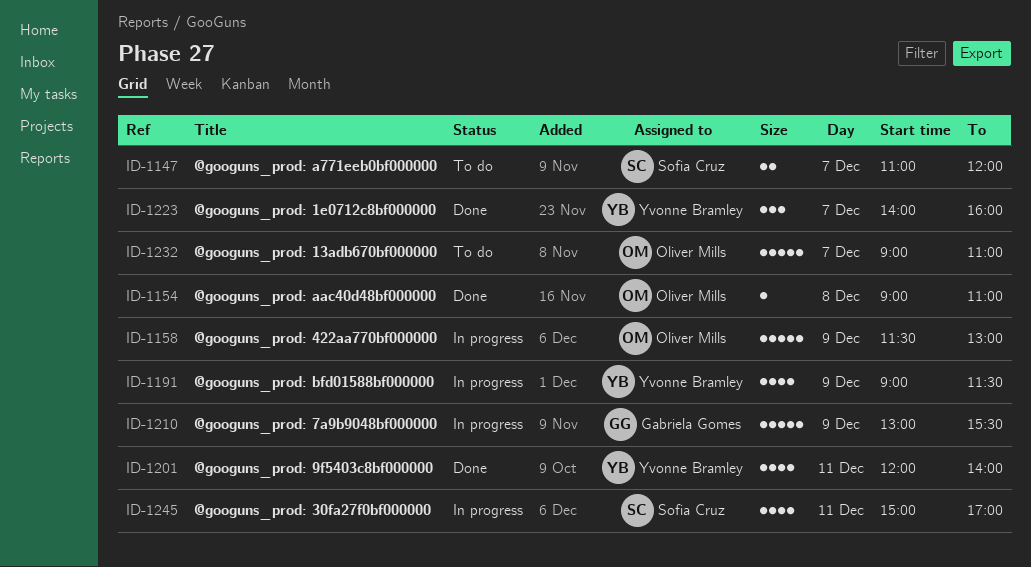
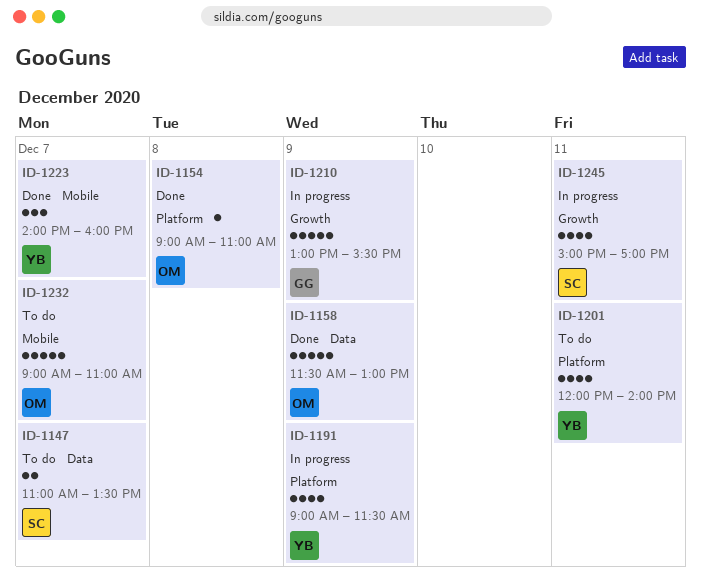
ID-1147, ends: 12:00 -> 13:30
ID-1158, status: In progress -> Done
ID-1201, status: Done -> To do

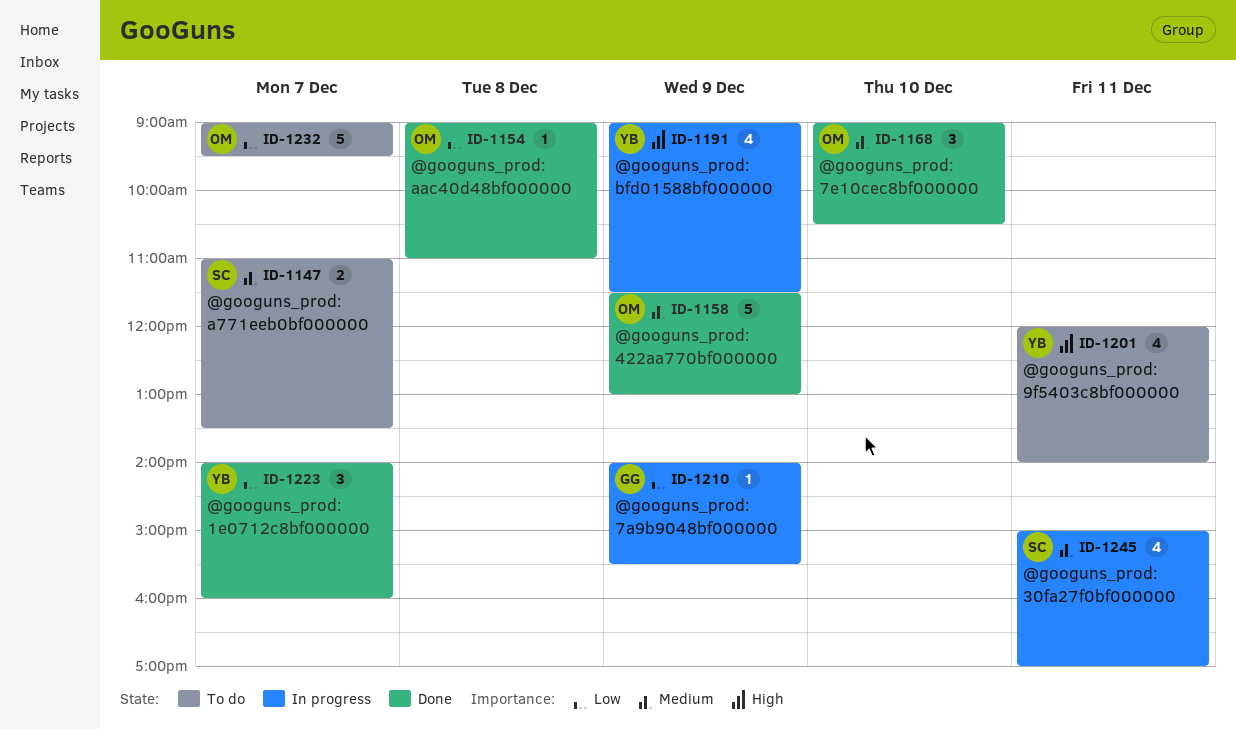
ID-1168: none -> present
ID-1210, estimate: 5 -> 1
ID-1210, begins: 13:00 -> 14:00
ID-1232, ends: 11:00 -> 09:30

